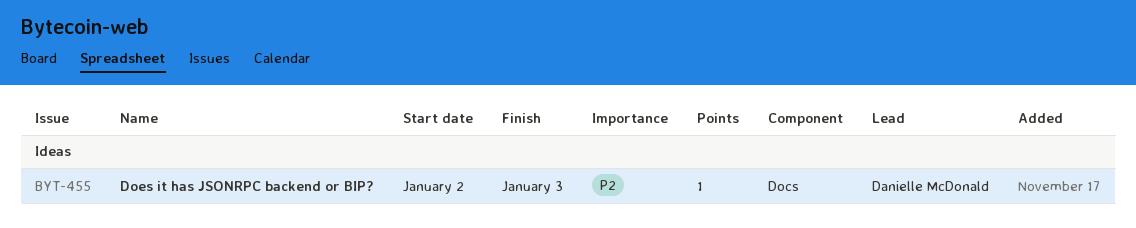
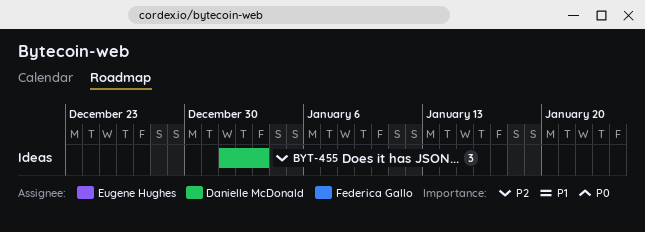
BYT-455, estimate: 1 -> 3
BYT-455, start: Jan 2 -> Jan 1

